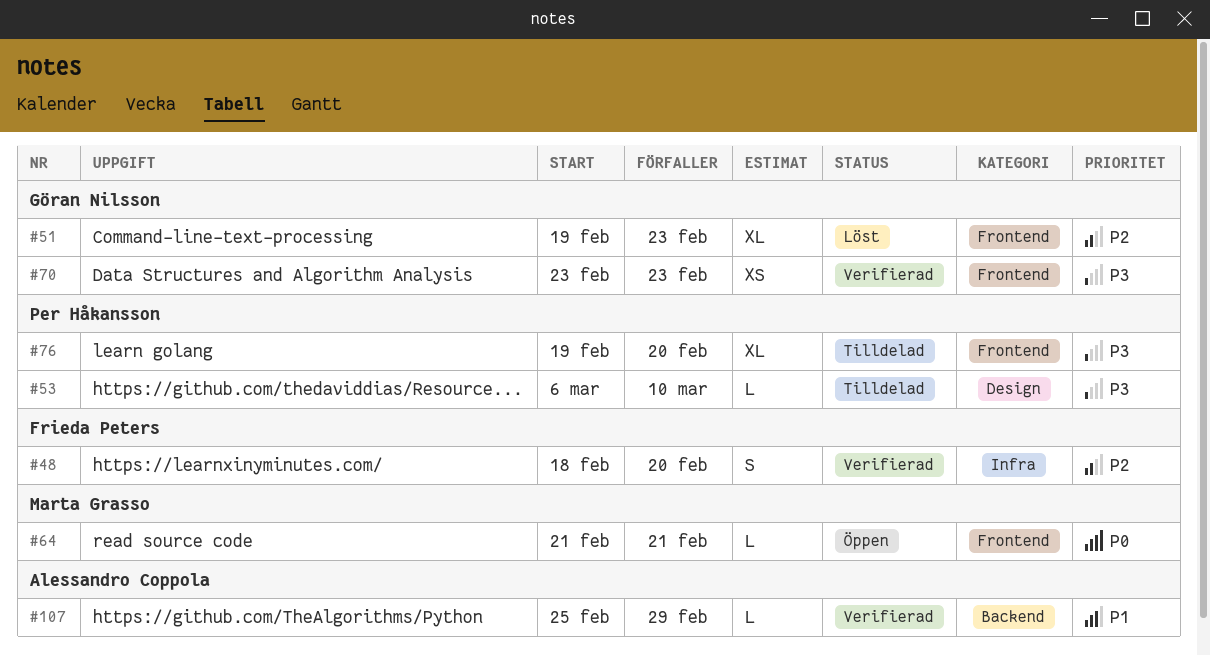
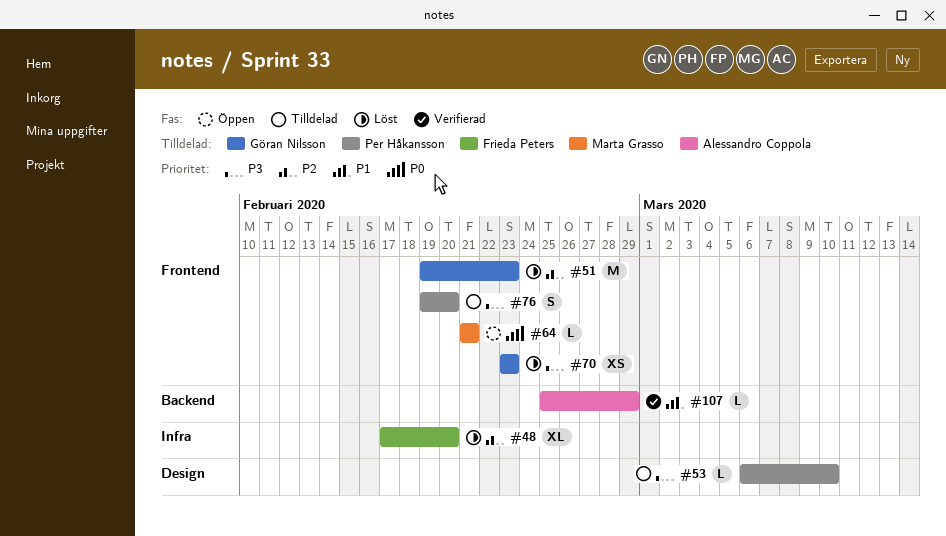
#48, status: Verifierad -> Löst
#48, estimate: S -> XL
#48, start: Feb 18 -> Feb 17
#51, estimate: XL -> M
#70, status: Verifierad -> Löst
#76, estimate: XL -> S

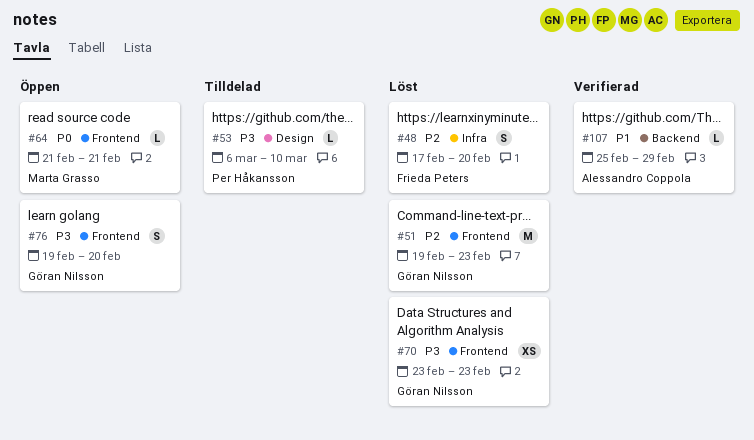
#48, estimate: XL -> S
#76, status: Tilldelad -> Öppen
#76, owner: Per Håkansson -> Göran Nilsson

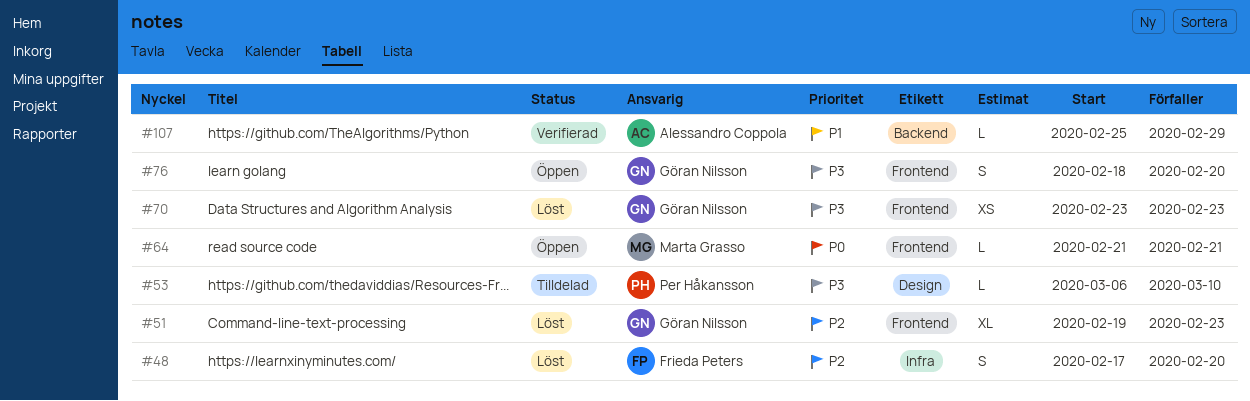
#51, estimate: M -> XL
#76, start: Feb 19 -> Feb 18

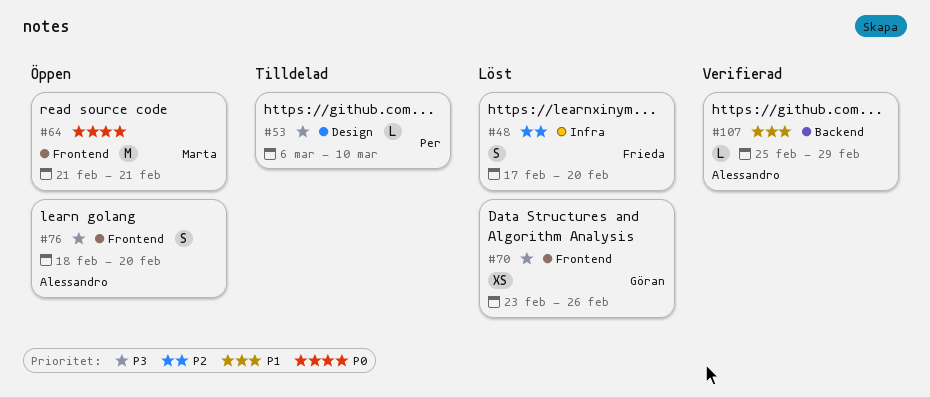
#51: present -> none
#64, estimate: L -> M
#70, due: Feb 23 -> Feb 26
#76, owner: Göran Nilsson -> Alessandro Coppola

